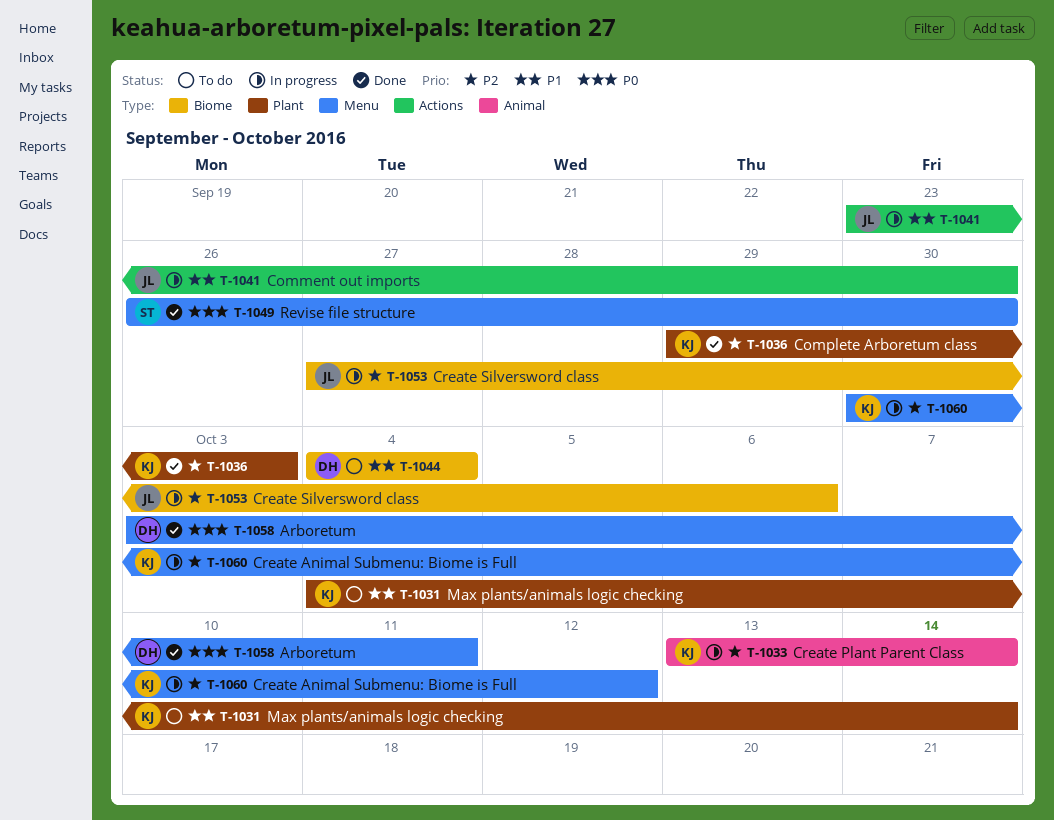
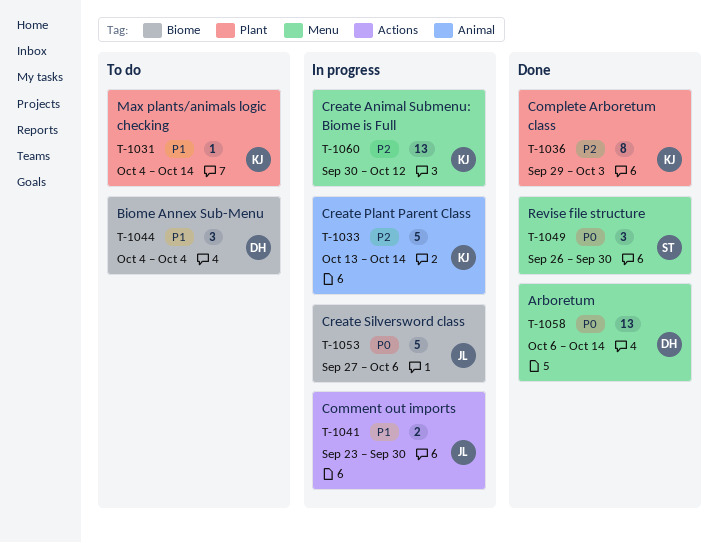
T-1053, priority: P2 -> P0
T-1058, start: Oct 3 -> Oct 6
T-1058, due: Oct 11 -> Oct 14

